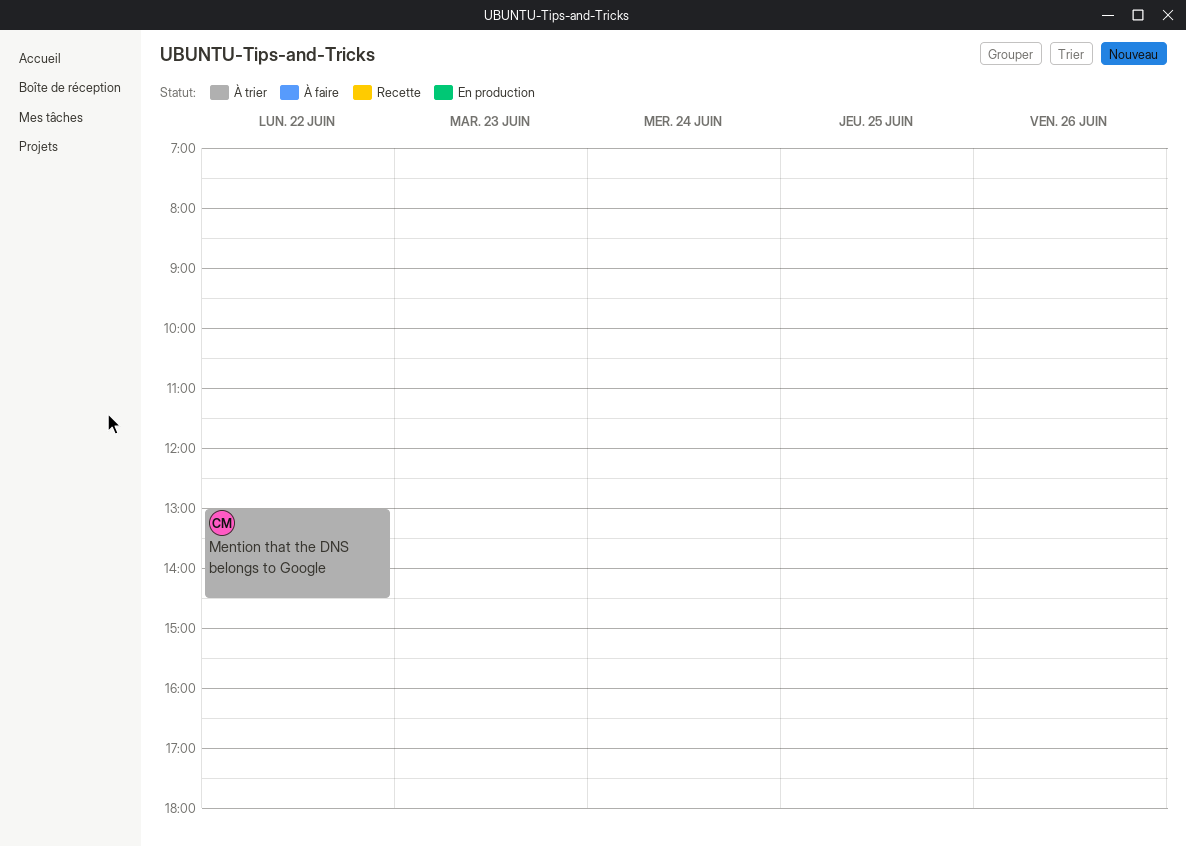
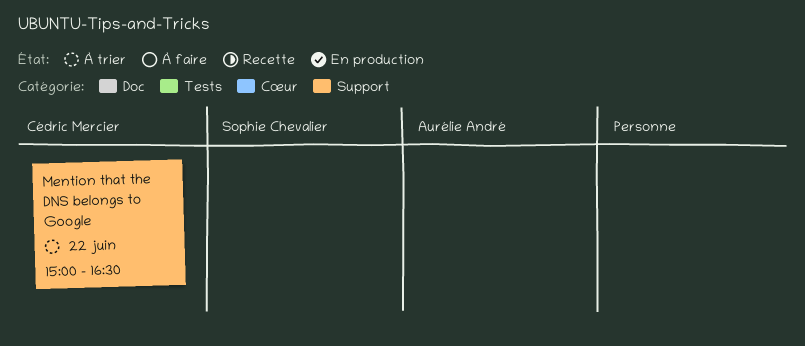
Mention that the DNS belongs to Google, begins: 13:00 -> 15:00
Mention that the DNS belongs to Google, ends: 14:30 -> 16:30

